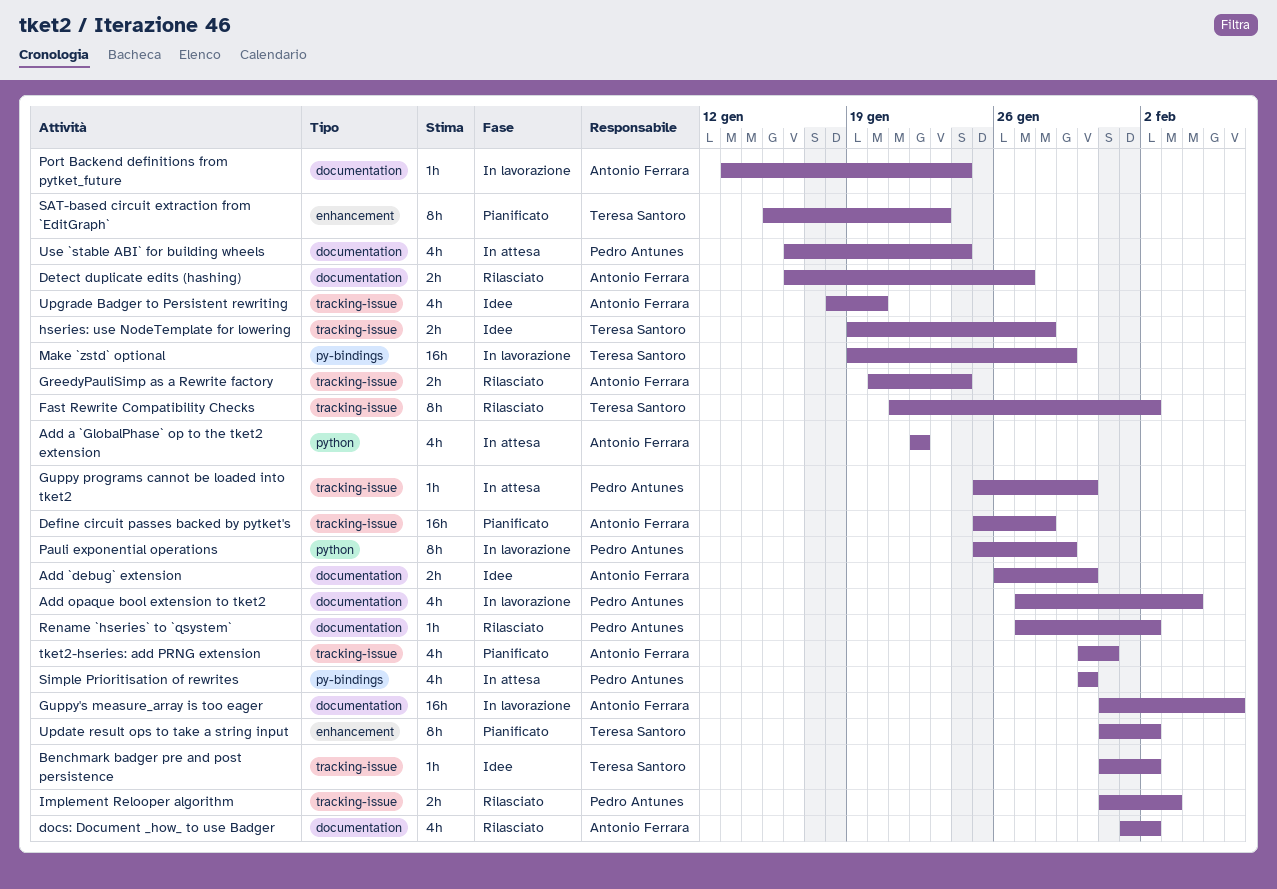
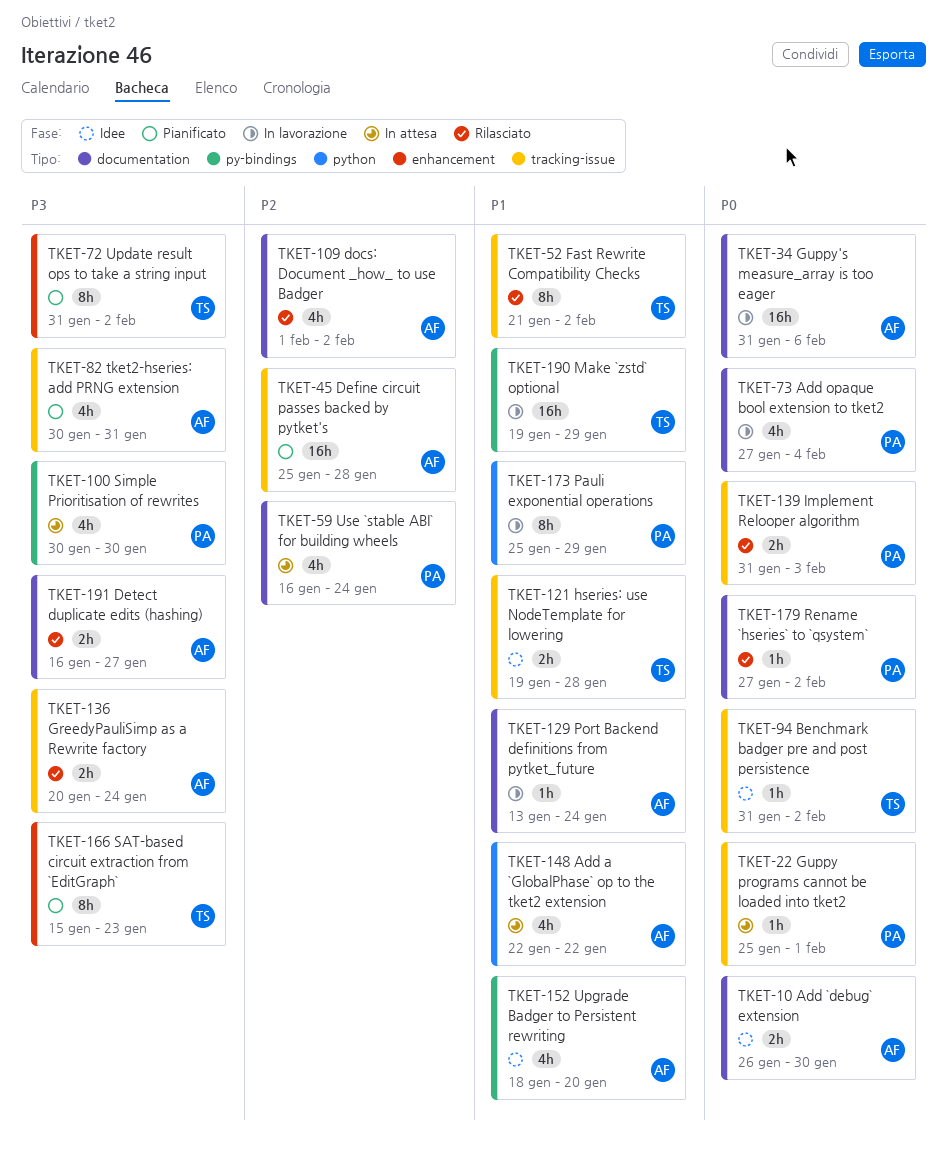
Guppy programs cannot be loaded into tket2, due: Jan 30 -> Feb 1
Upgrade Badger to Persistent rewriting, label: tracking-issue -> py-bindings

